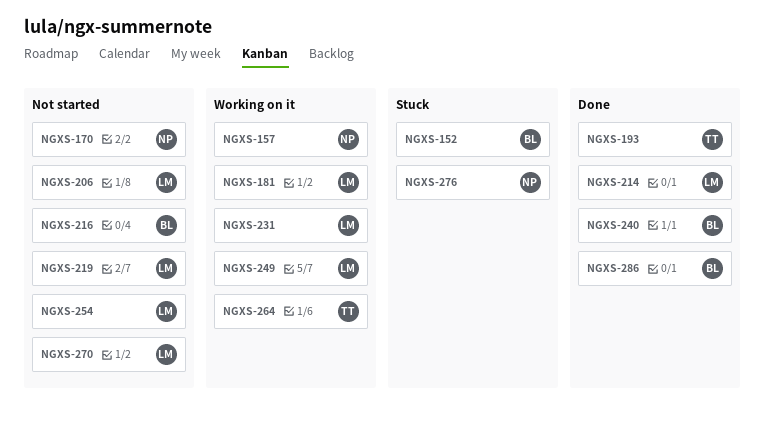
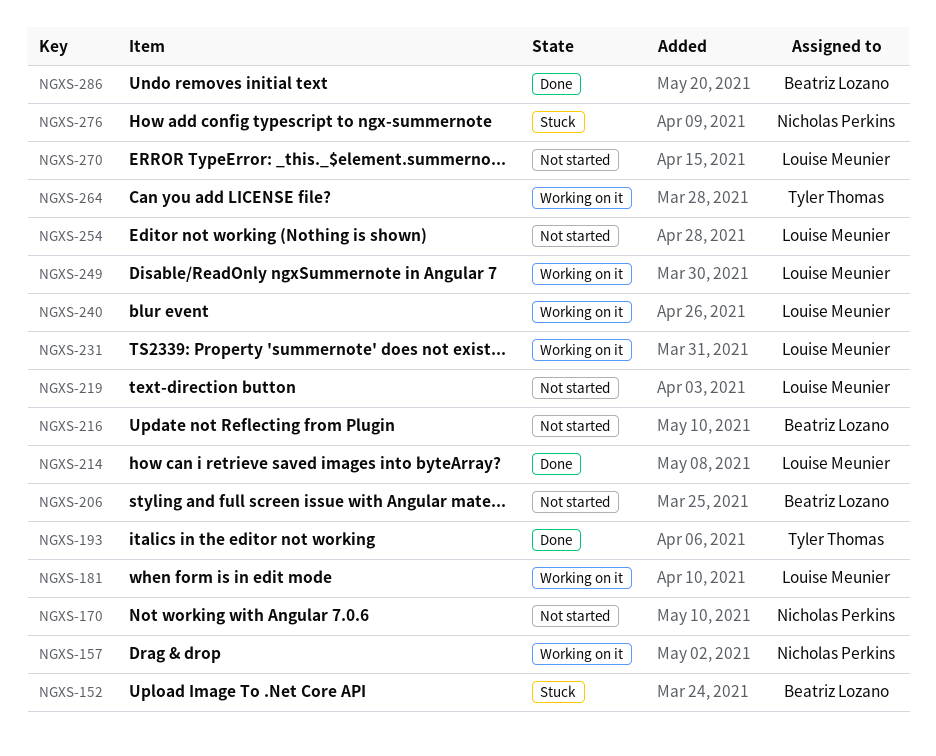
NGXS-206, owner: Louise Meunier -> Beatriz Lozano
NGXS-240, status: Done -> Working on it
NGXS-240, owner: Beatriz Lozano -> Louise Meunier

